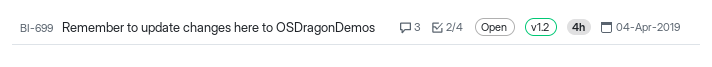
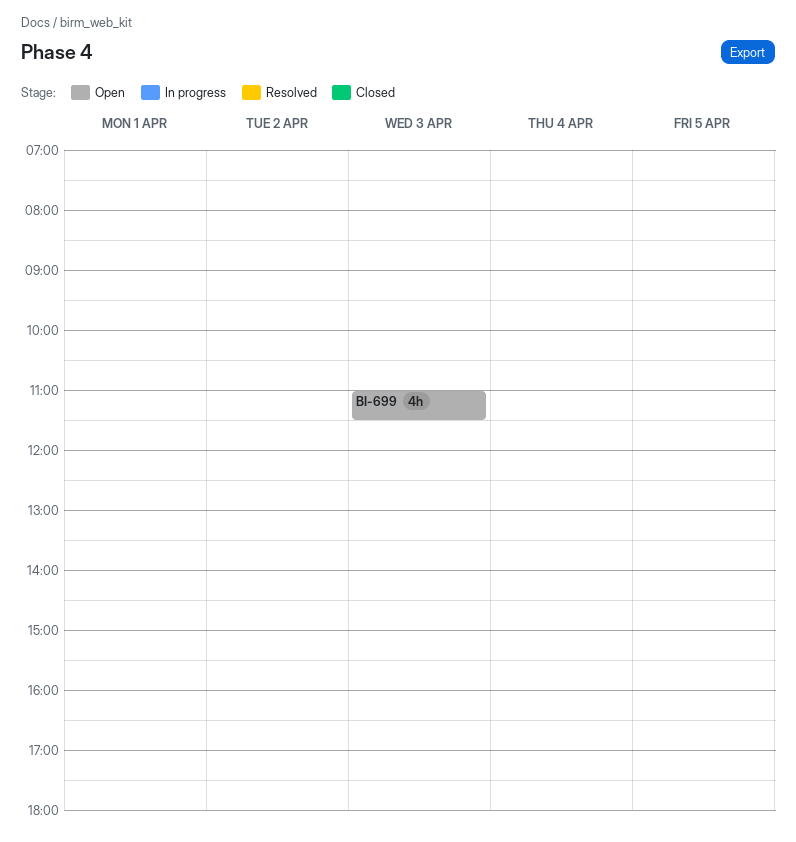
BI-699, day: Apr 4 -> Apr 3

